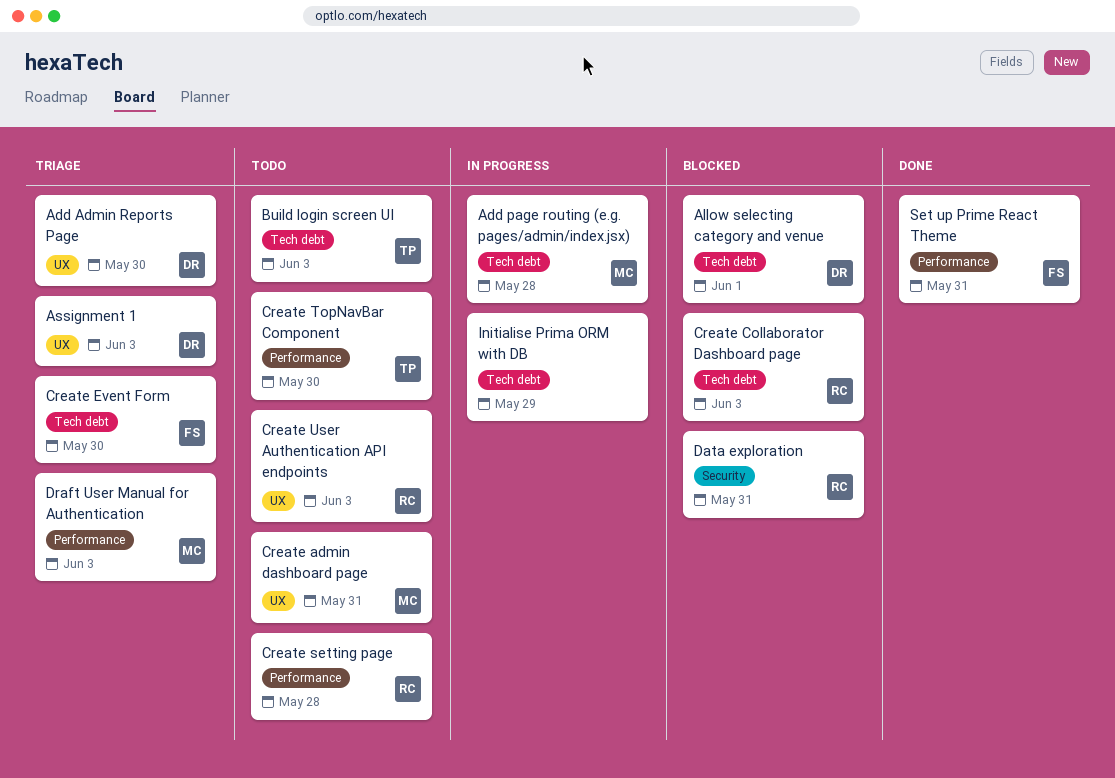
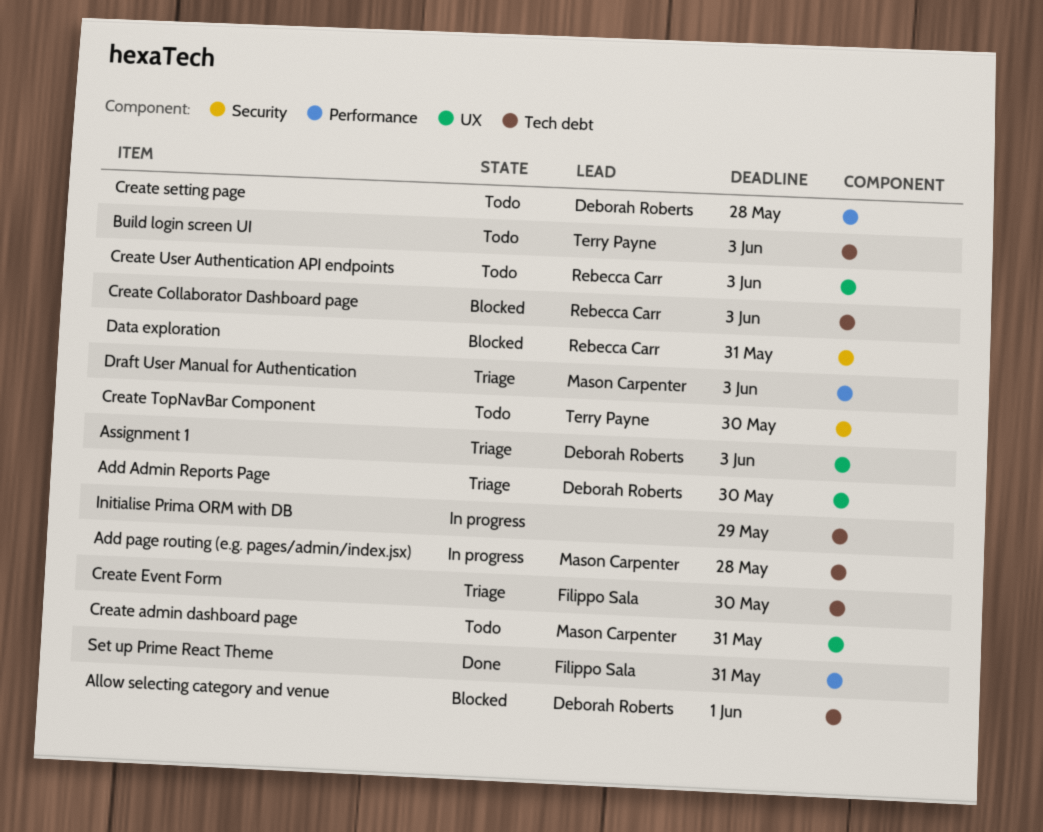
Create setting page, owner: Rebecca Carr -> Deborah Roberts
Create TopNavBar Component, label: Performance -> Security

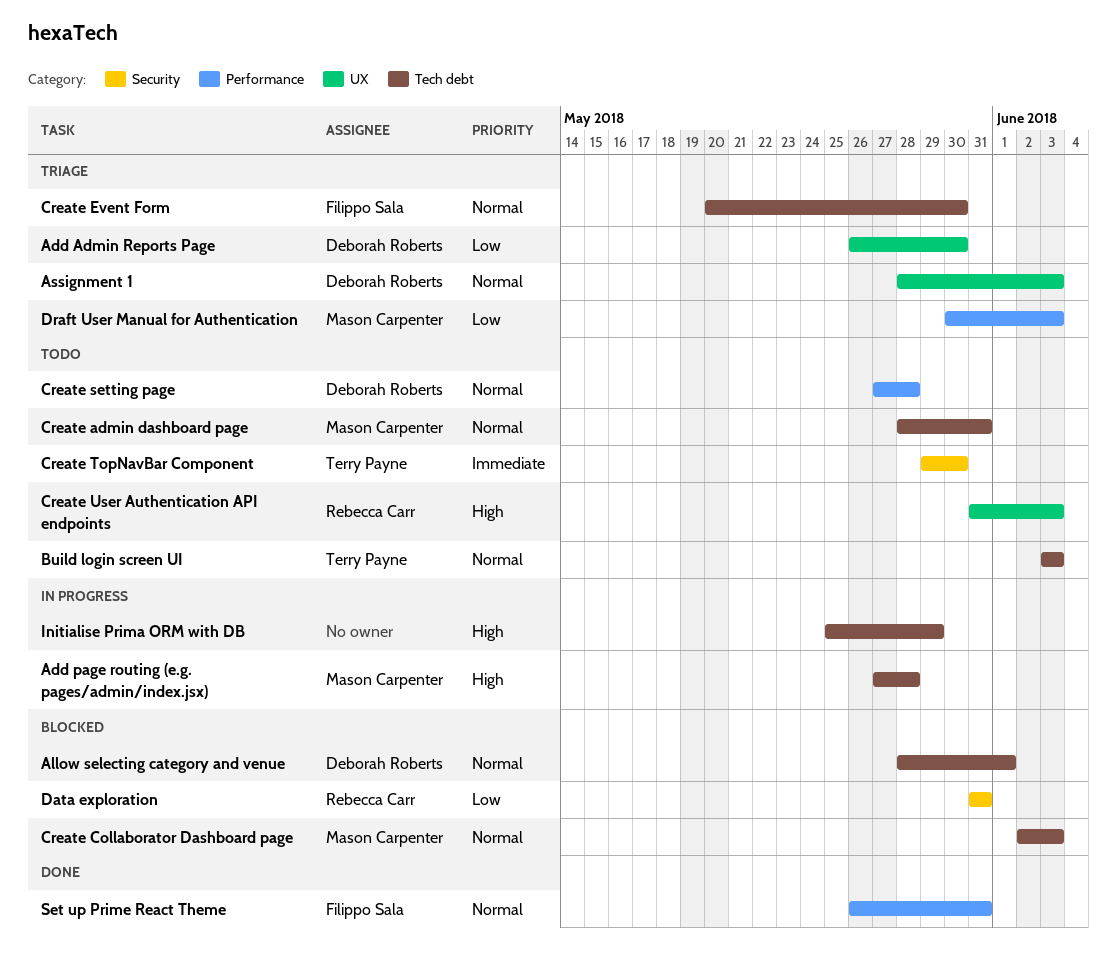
Create admin dashboard page, label: UX -> Tech debt
Create Collaborator Dashboard page, owner: Rebecca Carr -> Mason Carpenter

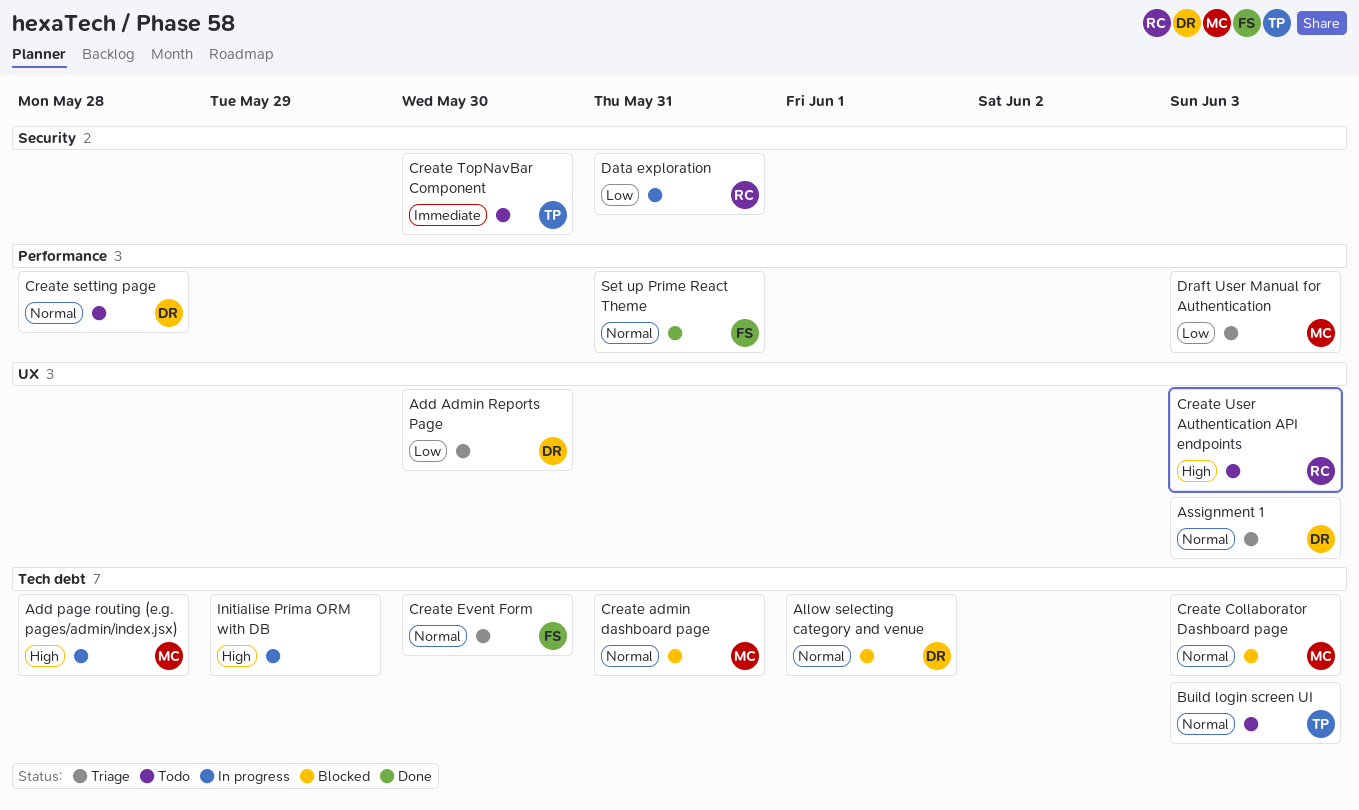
Create admin dashboard page, status: Todo -> Blocked
Data exploration, status: Blocked -> In progress

